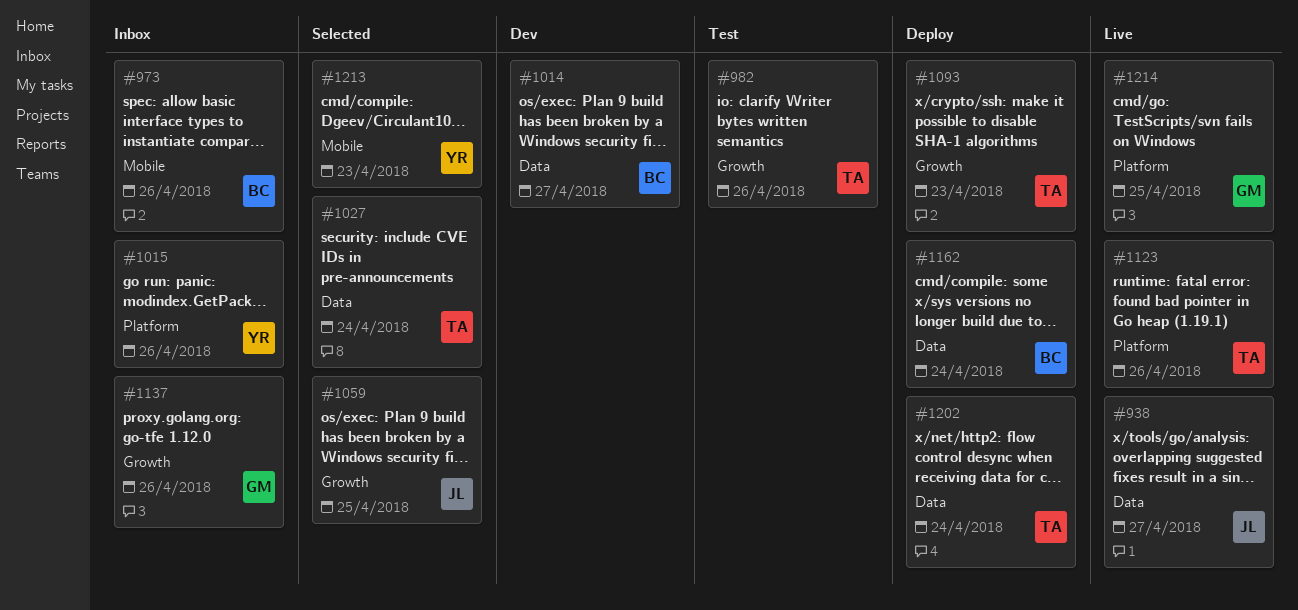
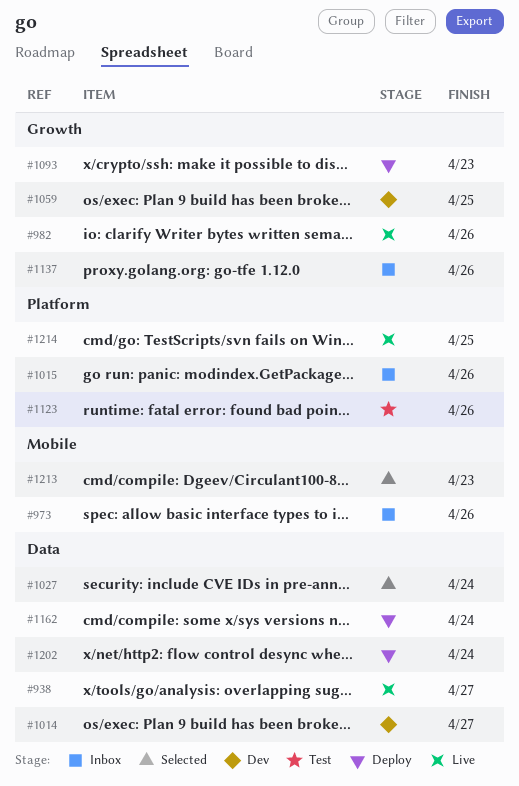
#982, status: Test -> Live
#1059, status: Selected -> Dev
#1123, status: Live -> Test

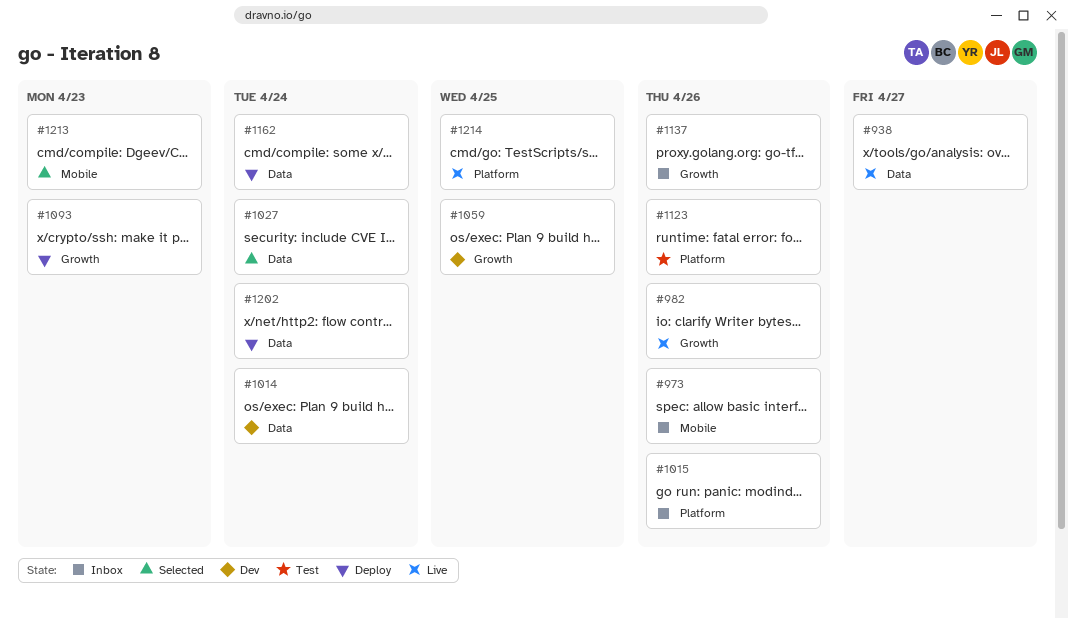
#1014, due: Apr 27 -> Apr 24

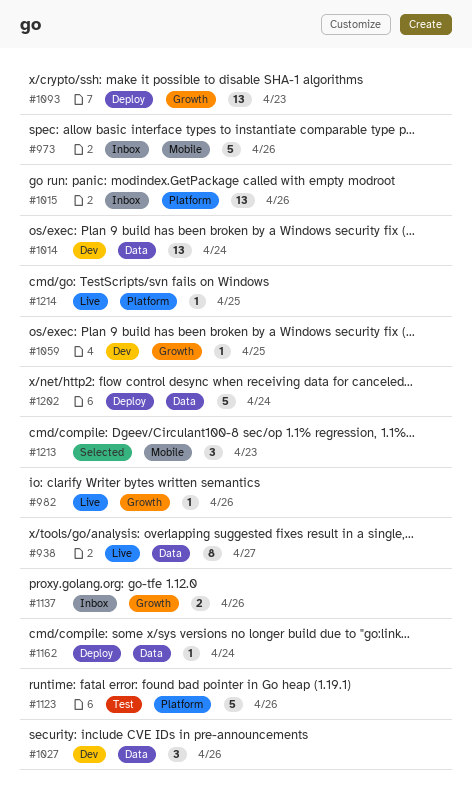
#1027, status: Selected -> Dev
#1027, due: Apr 24 -> Apr 26

